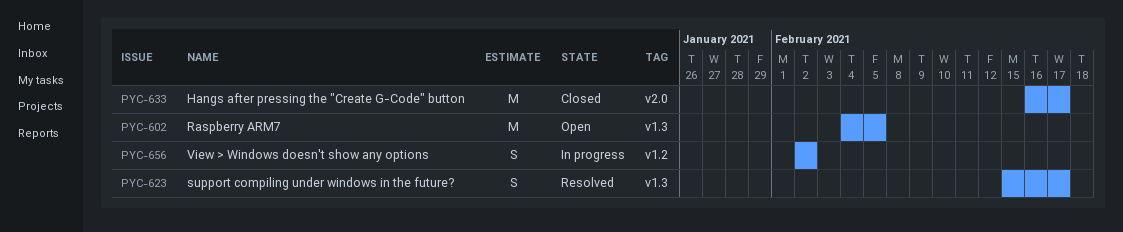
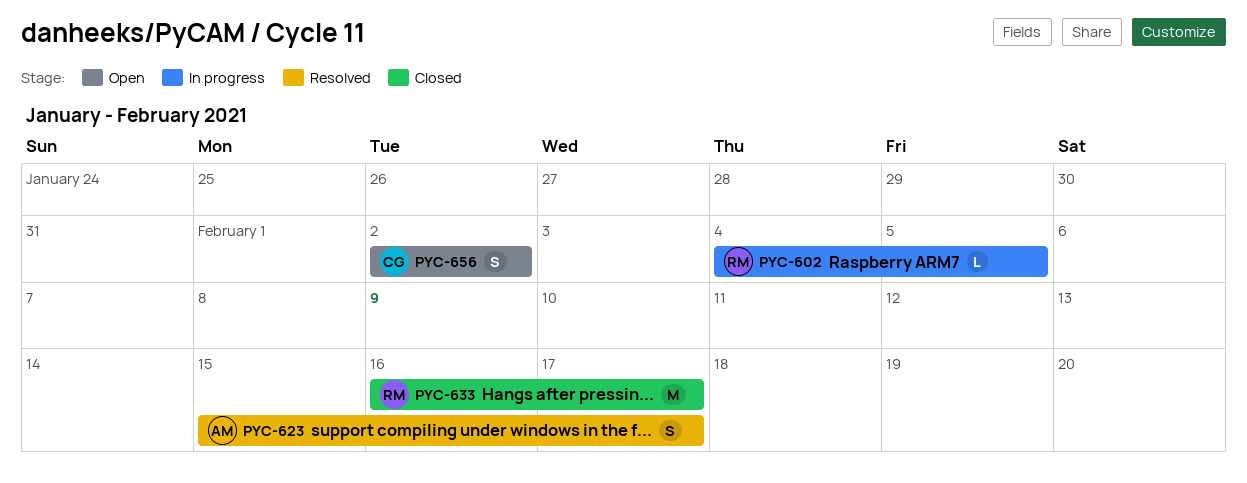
PYC-602, status: Open -> In progress
PYC-602, estimate: M -> L
PYC-656, status: In progress -> Open

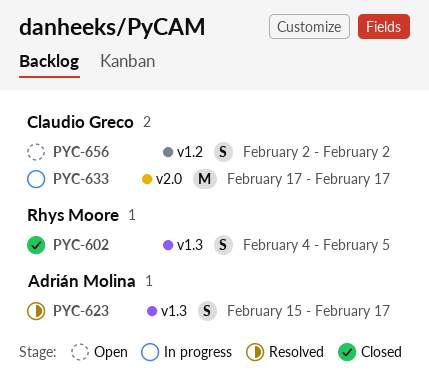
PYC-602, status: In progress -> Closed
PYC-602, estimate: L -> S
PYC-633, status: Closed -> In progress
PYC-633, owner: Rhys Moore -> Claudio Greco
PYC-633, start: Feb 16 -> Feb 17

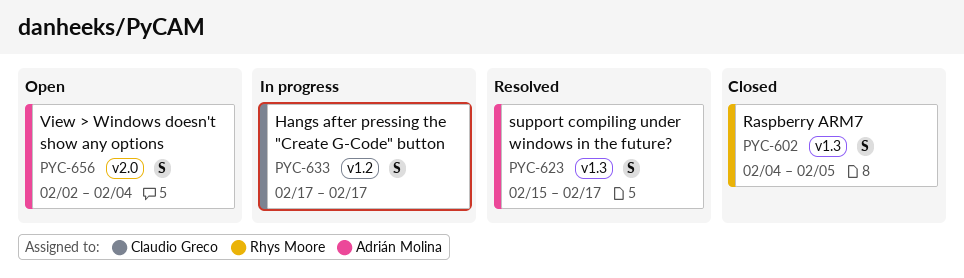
PYC-633, label: v2.0 -> v1.2
PYC-633, estimate: M -> S
PYC-656, owner: Claudio Greco -> Adrián Molina
PYC-656, label: v1.2 -> v2.0
PYC-656, due: Feb 2 -> Feb 4

